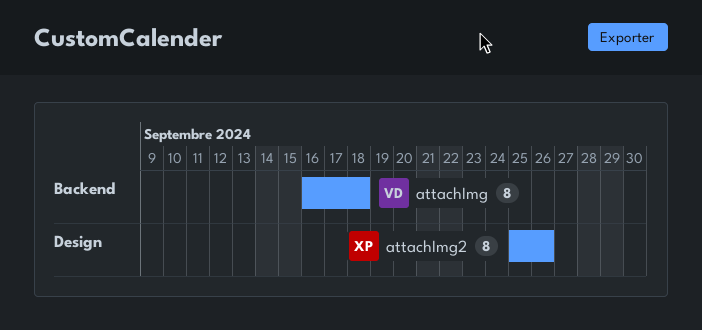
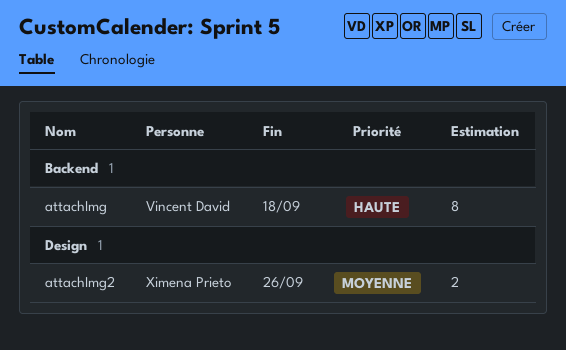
attachImg2, estimate: 8 -> 2

